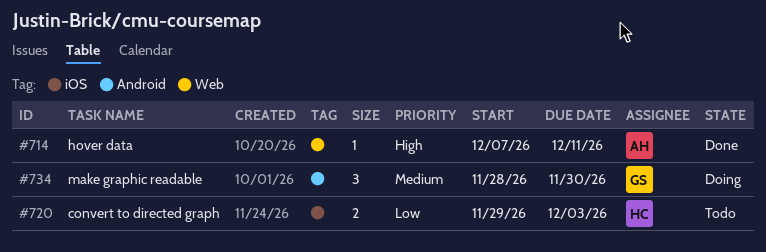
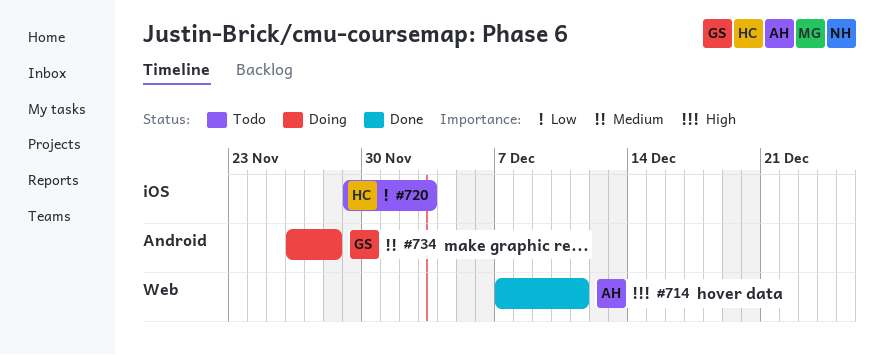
#734, start: Nov 28 -> Nov 26
#734, due: Nov 30 -> Nov 28

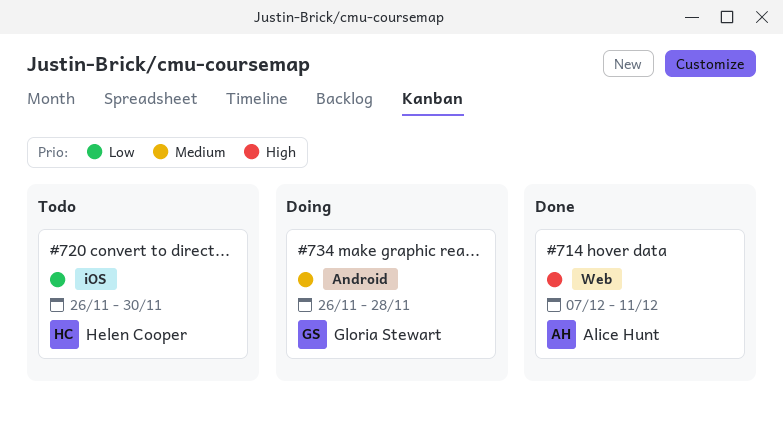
#720, start: Nov 29 -> Nov 26
#720, due: Dec 3 -> Nov 30

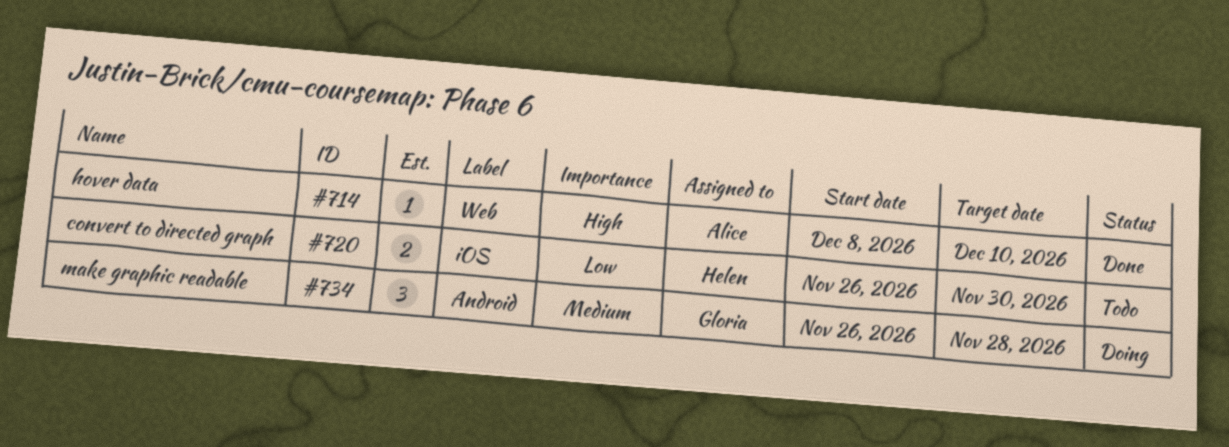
#714, start: Dec 7 -> Dec 8
#714, due: Dec 11 -> Dec 10

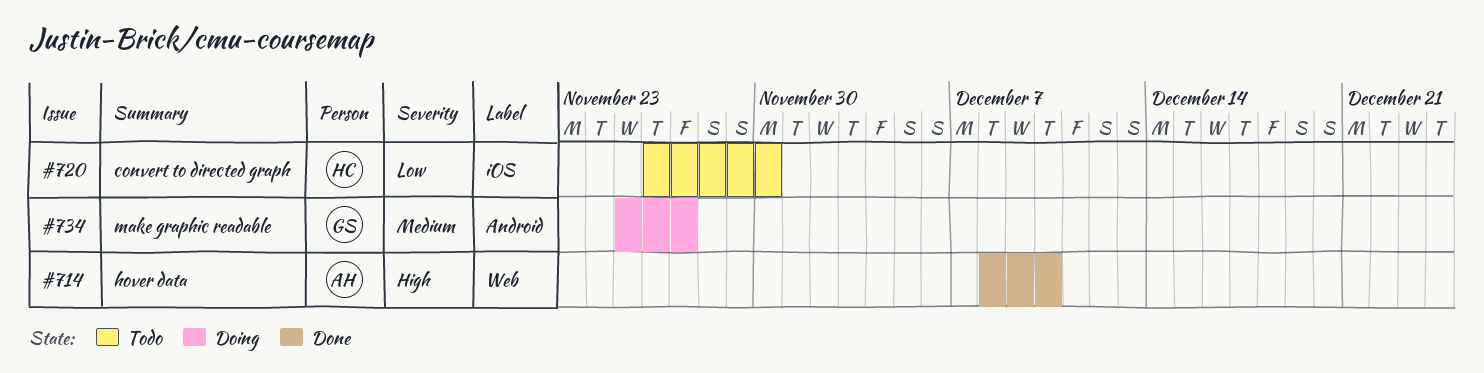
#734, start: Nov 26 -> Nov 25
#734, due: Nov 28 -> Nov 27

